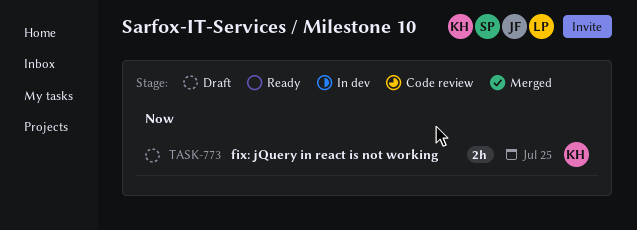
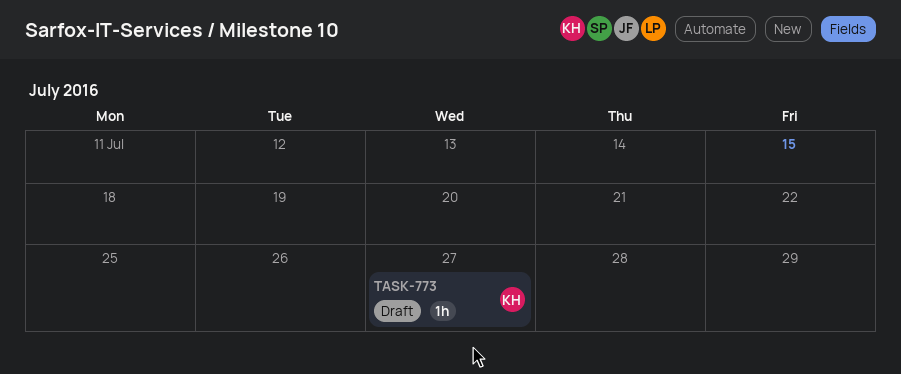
TASK-773, estimate: 2h -> 1h
TASK-773, due: Jul 25 -> Jul 27

